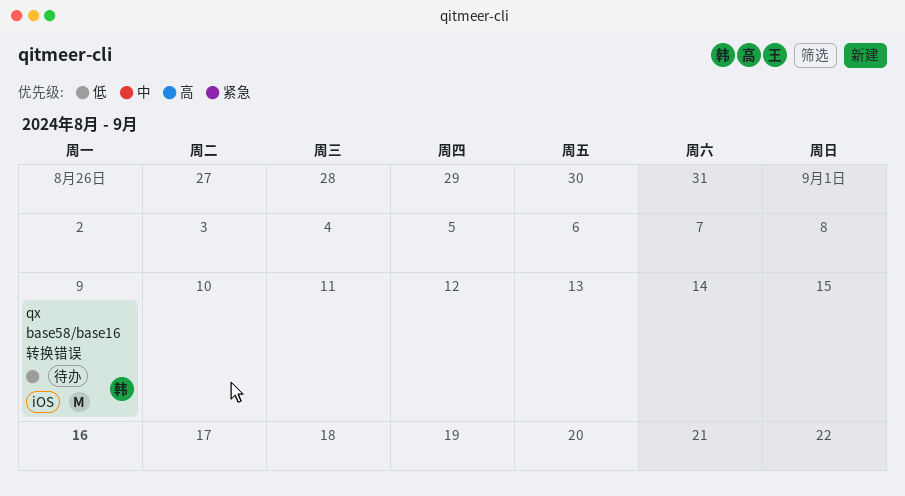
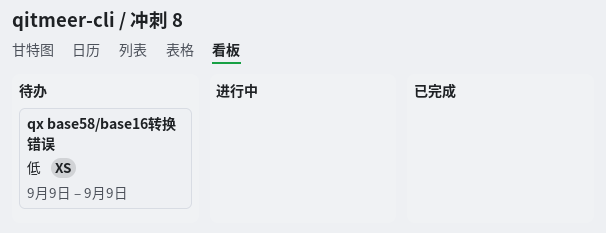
qx base58/base16转换错误, estimate: M -> XS

